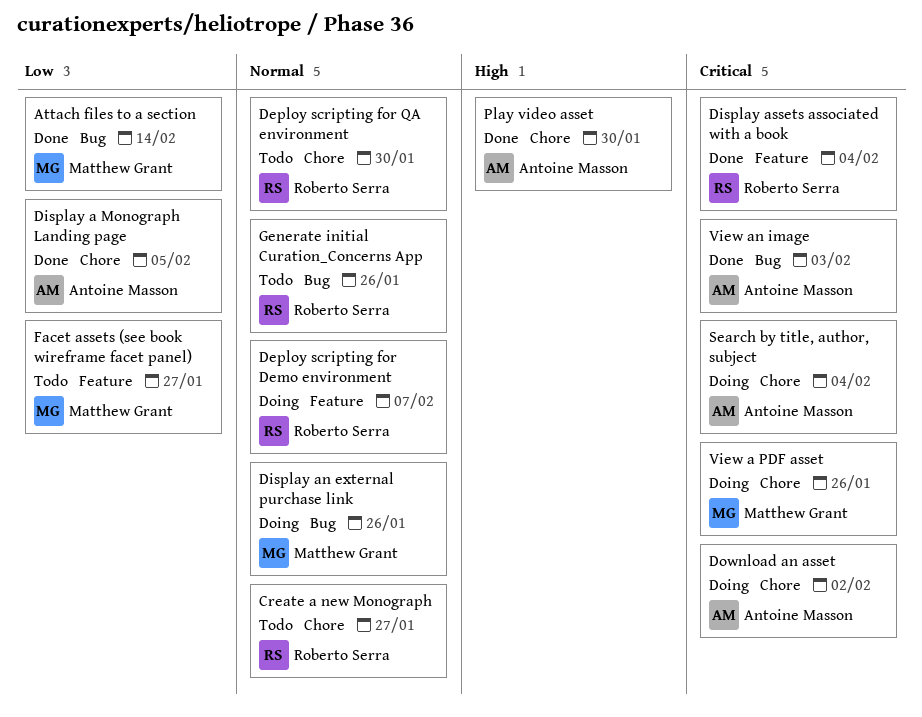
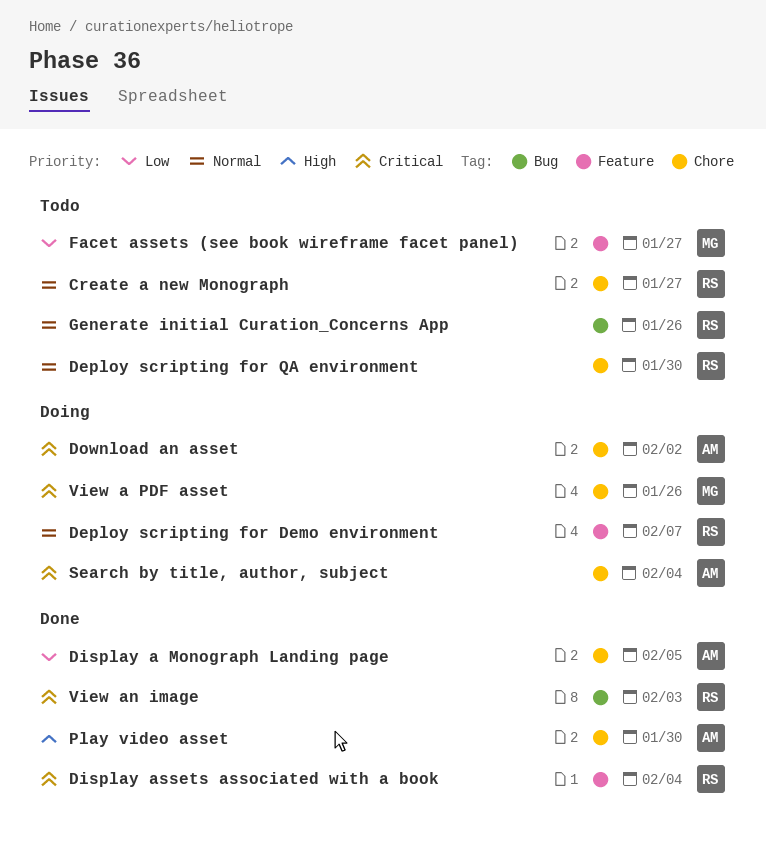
Attach files to a section: present -> none
Display an external purchase link: present -> none
View an image, owner: Antoine Masson -> Roberto Serra

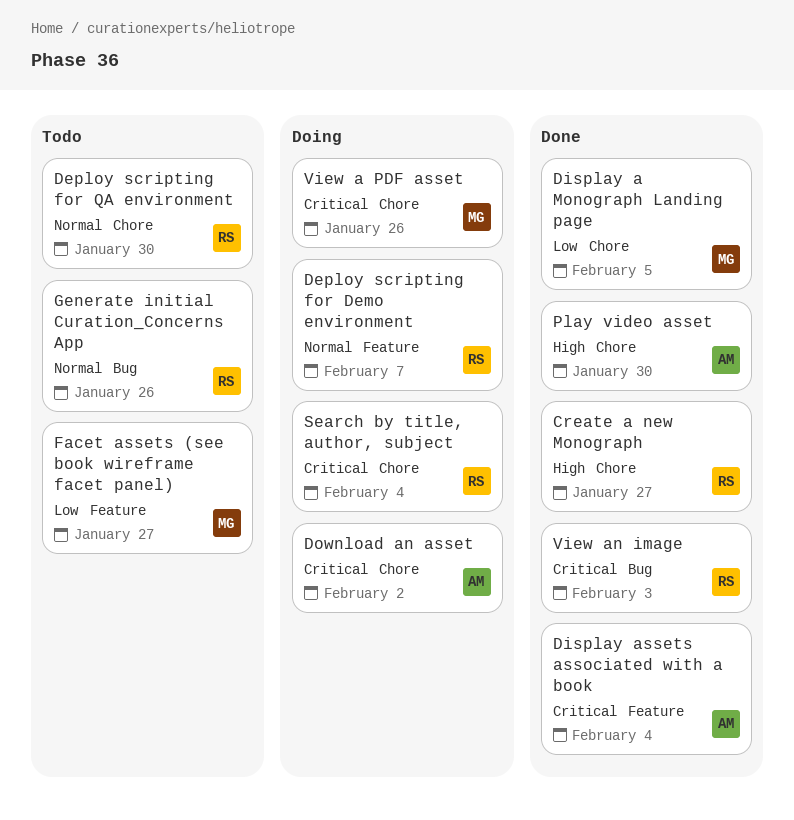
Create a new Monograph, status: Todo -> Done
Create a new Monograph, priority: Normal -> High
Display a Monograph Landing page, owner: AM -> MG
Display assets associated with a book, owner: RS -> AM
Search by title, author, subject, owner: AM -> RS

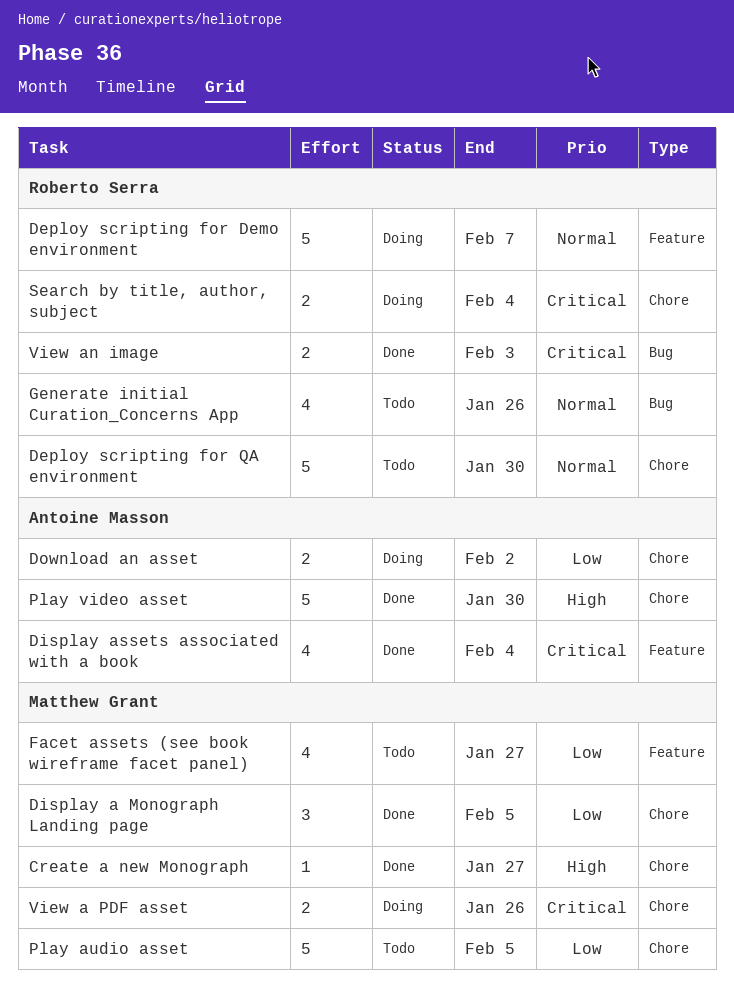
Create a new Monograph, owner: Roberto Serra -> Matthew Grant
Download an asset, priority: Critical -> Low
Play audio asset: none -> present

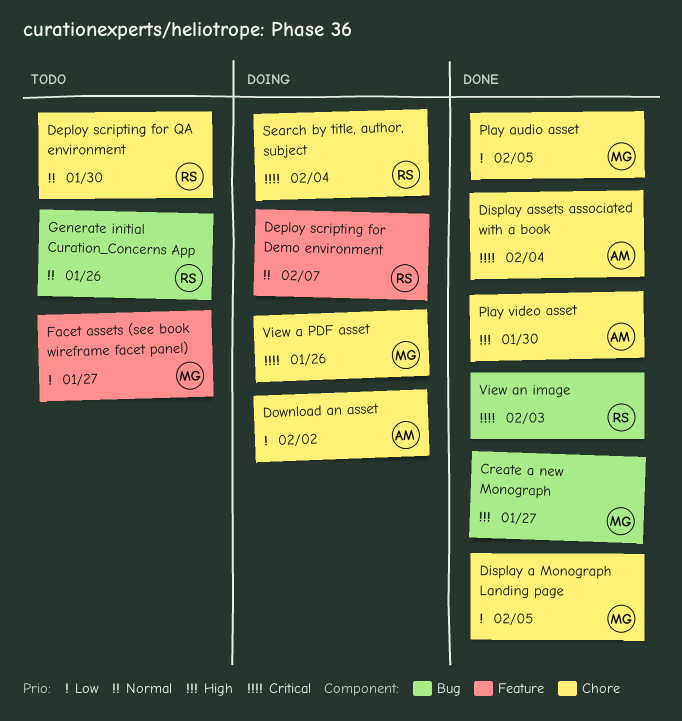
Create a new Monograph, label: Chore -> Bug
Display assets associated with a book, label: Feature -> Chore
Play audio asset, status: Todo -> Done

